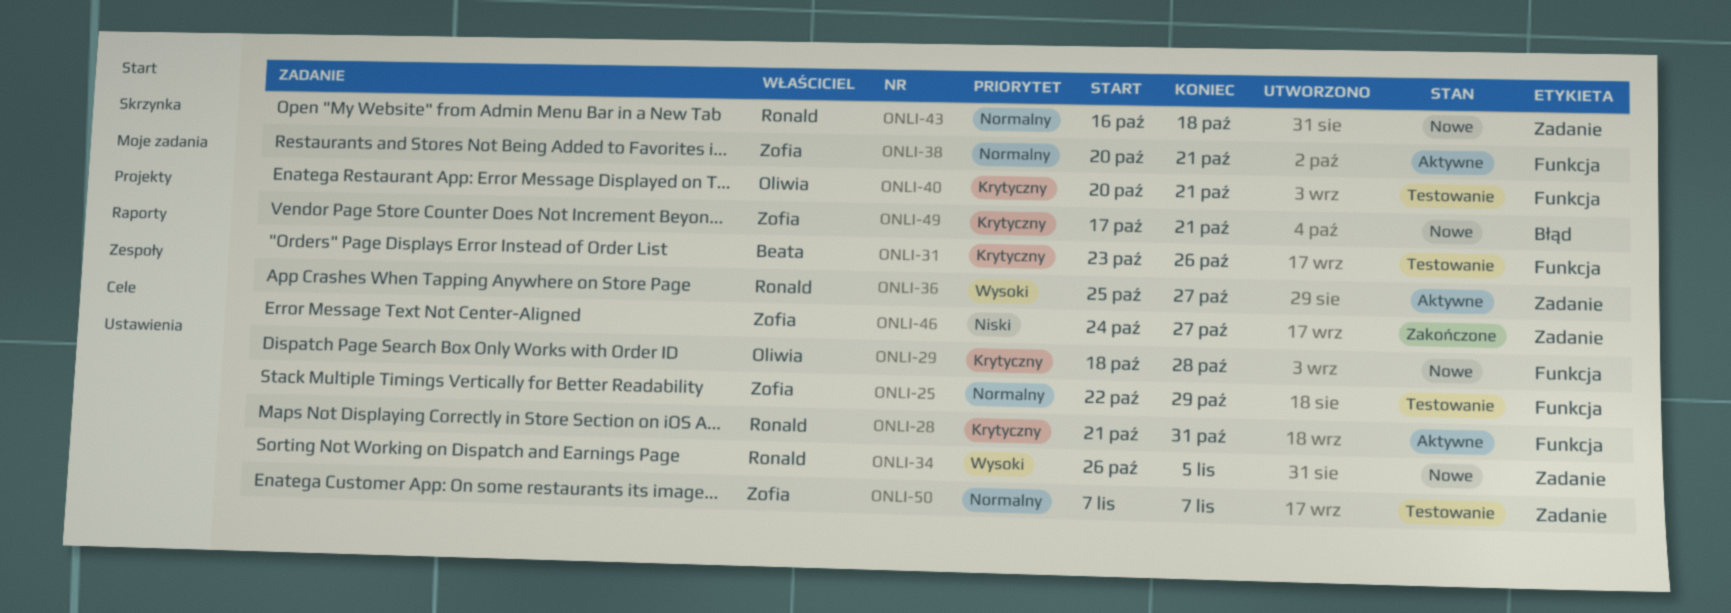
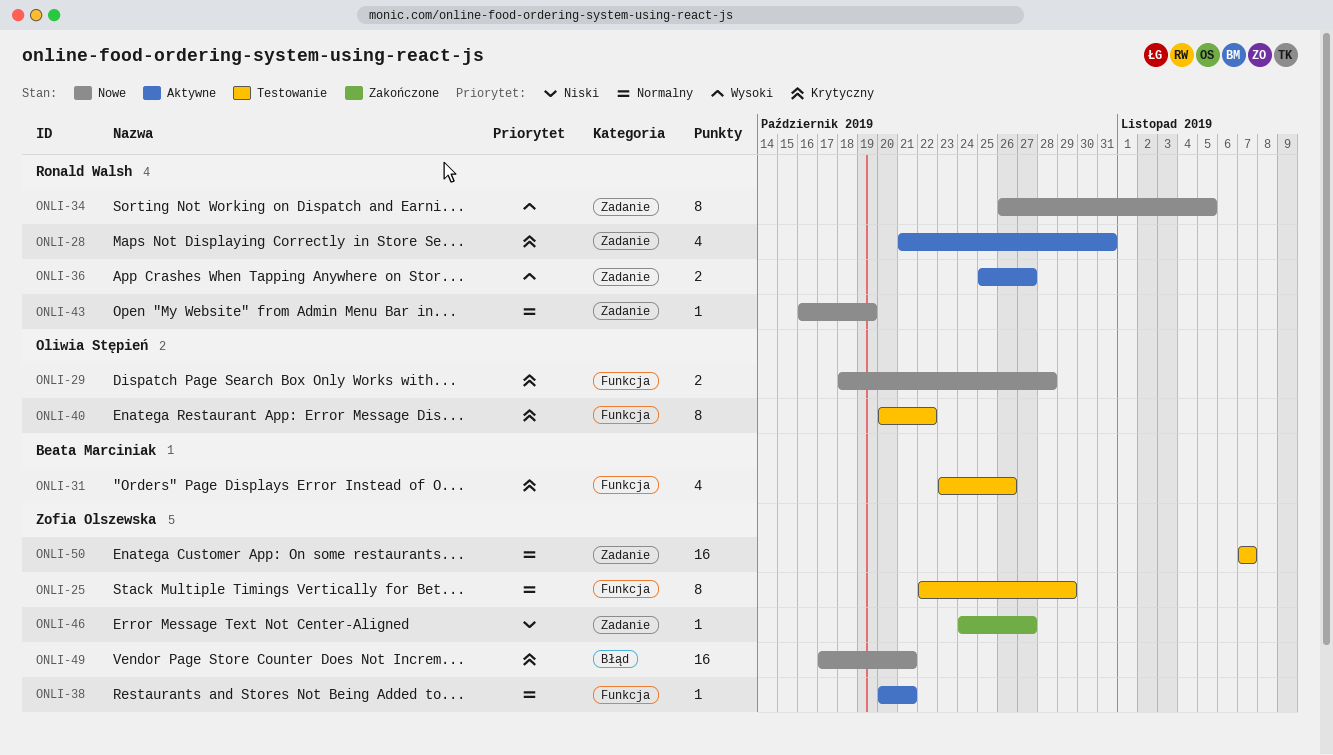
ONLI-28, label: Funkcja -> Zadanie
ONLI-40, due: Oct 21 -> Oct 22
ONLI-43, due: Oct 18 -> Oct 19

